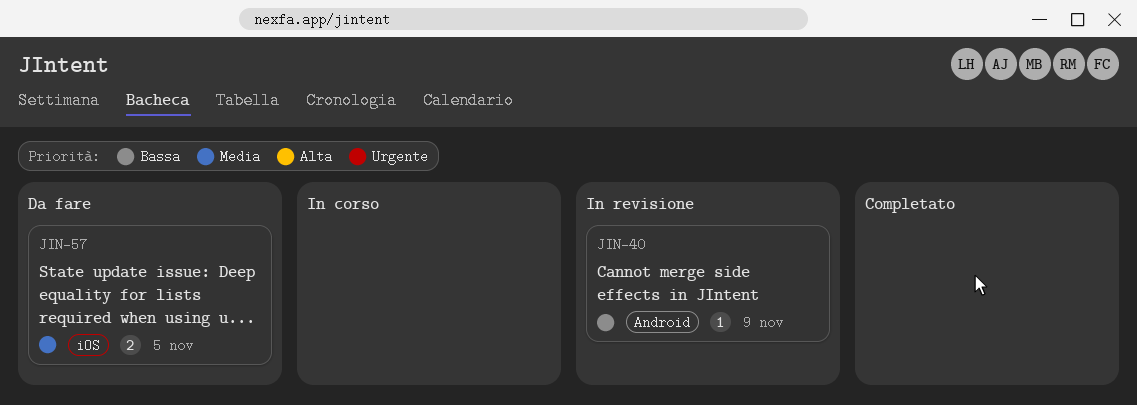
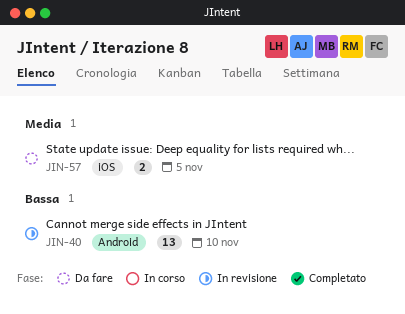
JIN-40, estimate: 1 -> 13
JIN-40, due: Nov 9 -> Nov 10

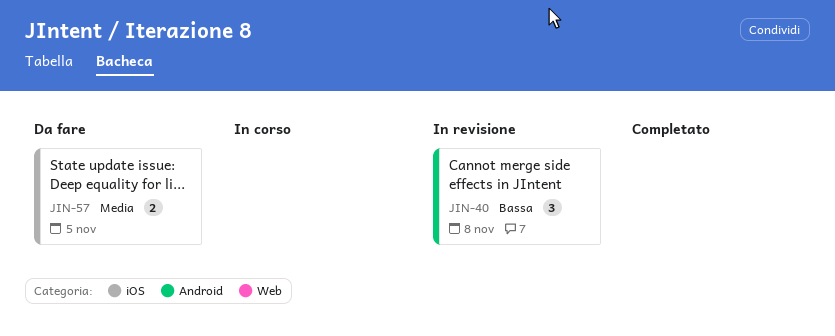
JIN-40, estimate: 13 -> 3
JIN-40, due: Nov 10 -> Nov 8

